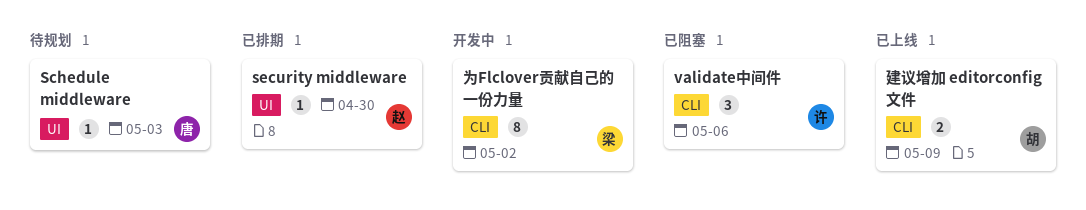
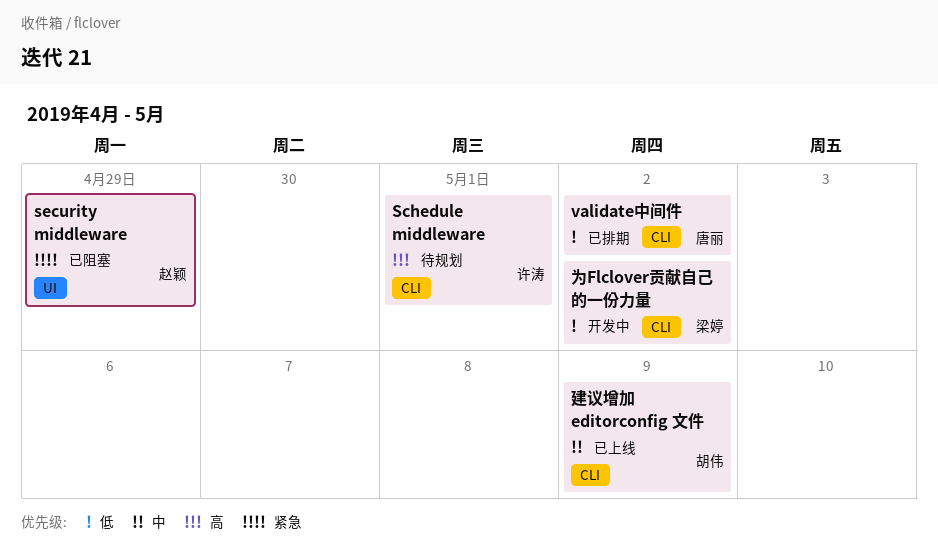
Schedule middleware, owner: 唐丽 -> 许涛
Schedule middleware, label: UI -> CLI
Schedule middleware, due: May 3 -> May 1
security middleware, status: 已排期 -> 已阻塞
security middleware, due: Apr 30 -> Apr 29
validate中间件, status: 已阻塞 -> 已排期
validate中间件, owner: 许涛 -> 唐丽
validate中间件, due: May 6 -> May 2

